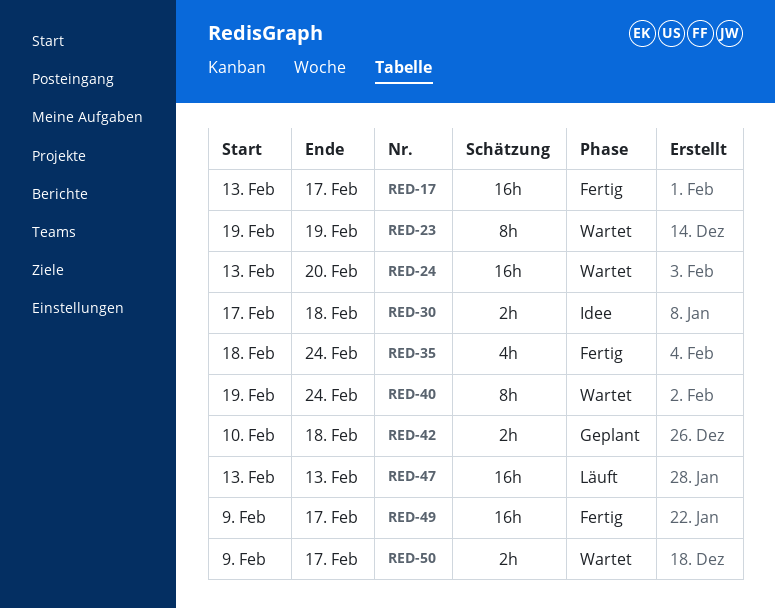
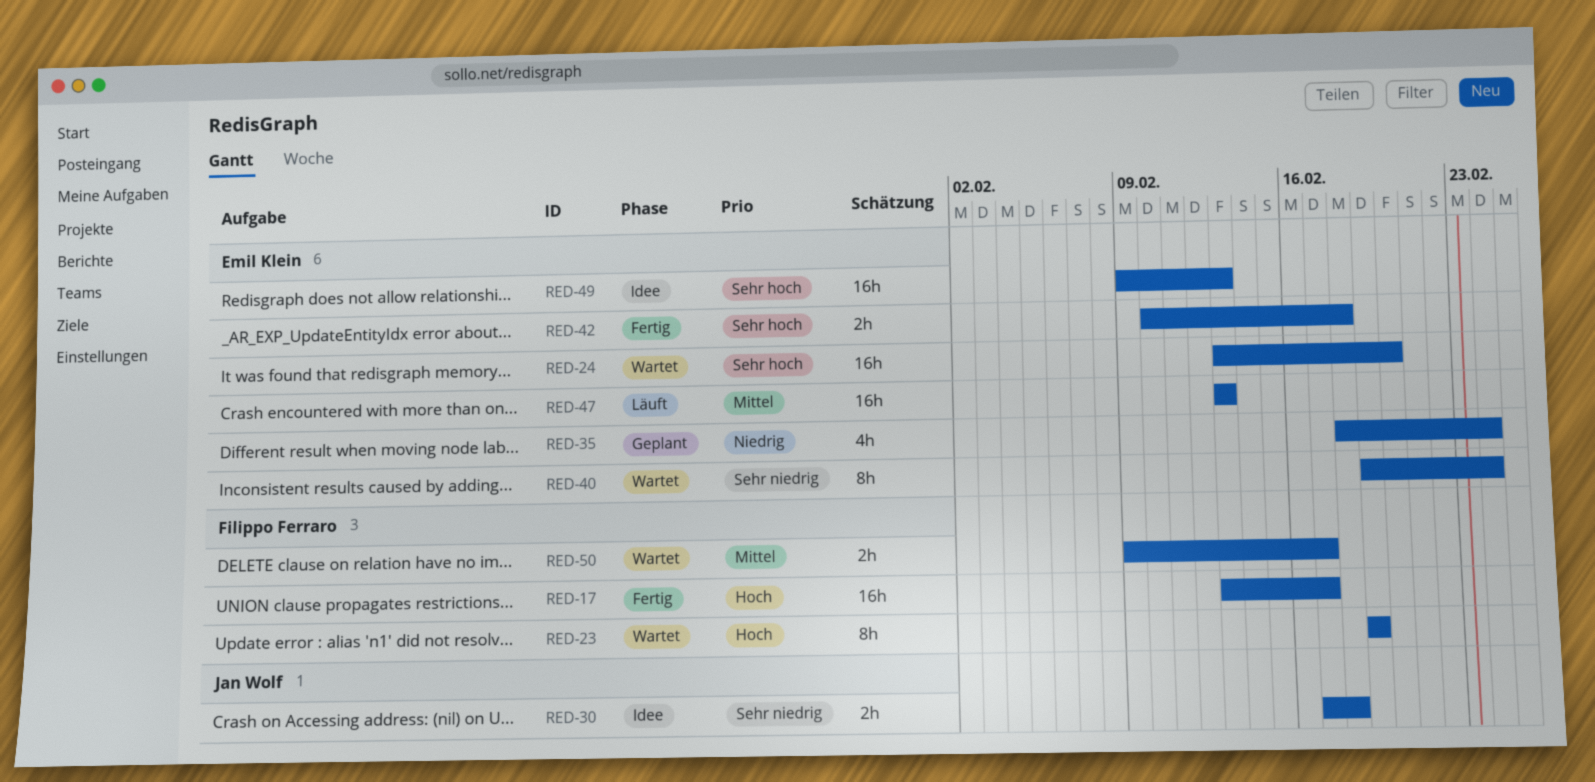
RED-35, status: Fertig -> Geplant
RED-42, status: Geplant -> Fertig
RED-49, status: Fertig -> Idee
RED-49, due: Feb 17 -> Feb 13

